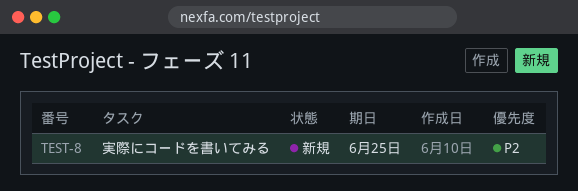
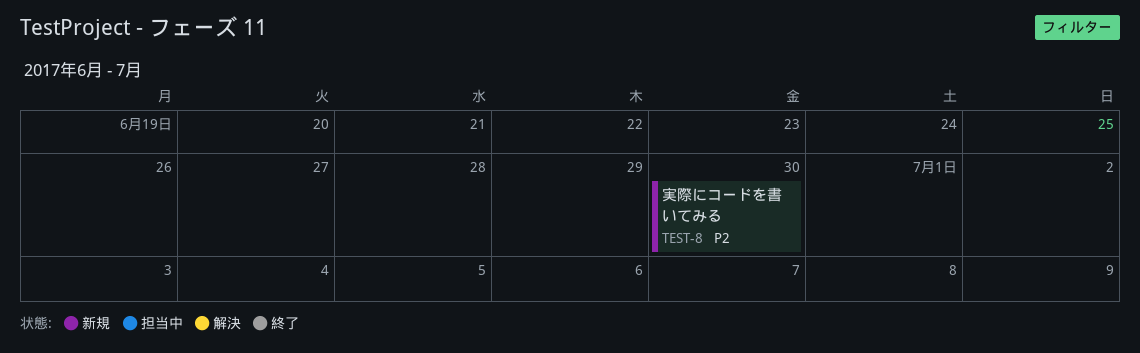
TEST-8, due: Jun 25 -> Jun 30

